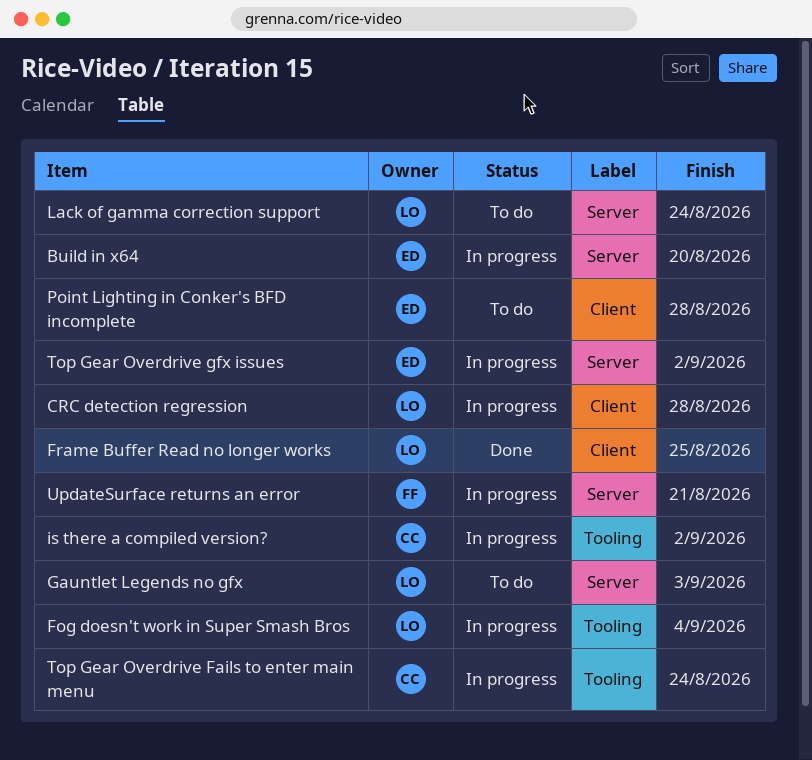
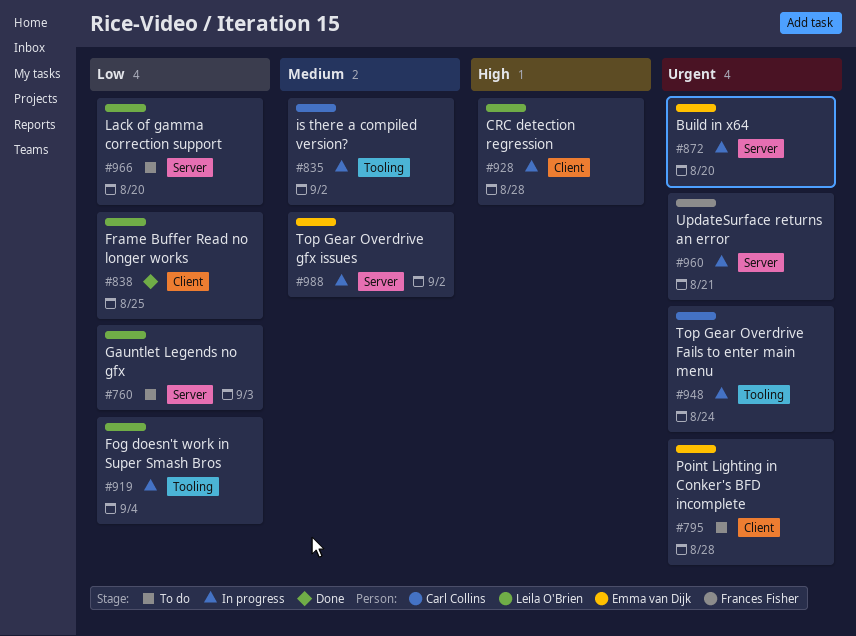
Lack of gamma correction support, due: Aug 24 -> Aug 20

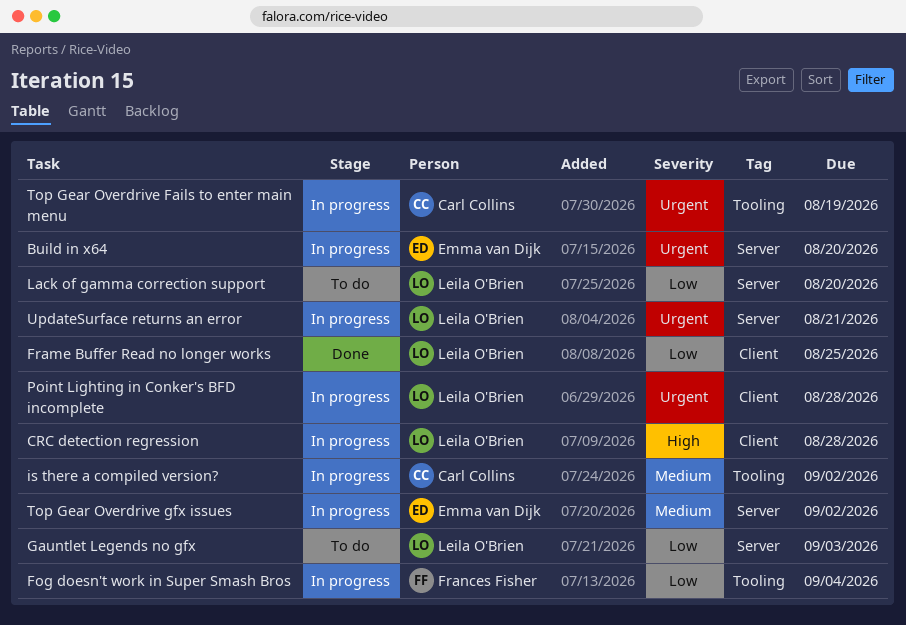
Fog doesn't work in Super Smash Bros, owner: Leila O'Brien -> Frances Fisher
Point Lighting in Conker's BFD incomplete, status: To do -> In progress
Point Lighting in Conker's BFD incomplete, owner: Emma van Dijk -> Leila O'Brien
Top Gear Overdrive Fails to enter main menu, due: Aug 24 -> Aug 19
UpdateSurface returns an error, owner: Frances Fisher -> Leila O'Brien

